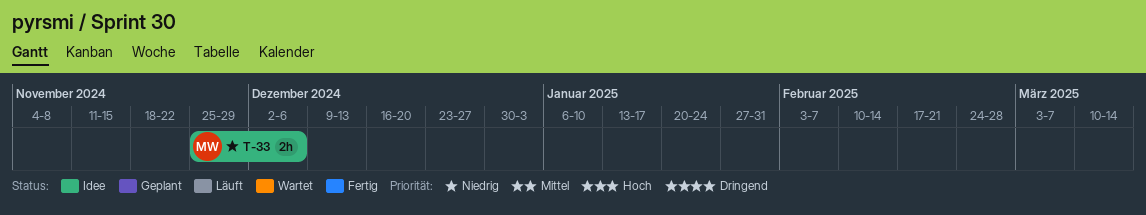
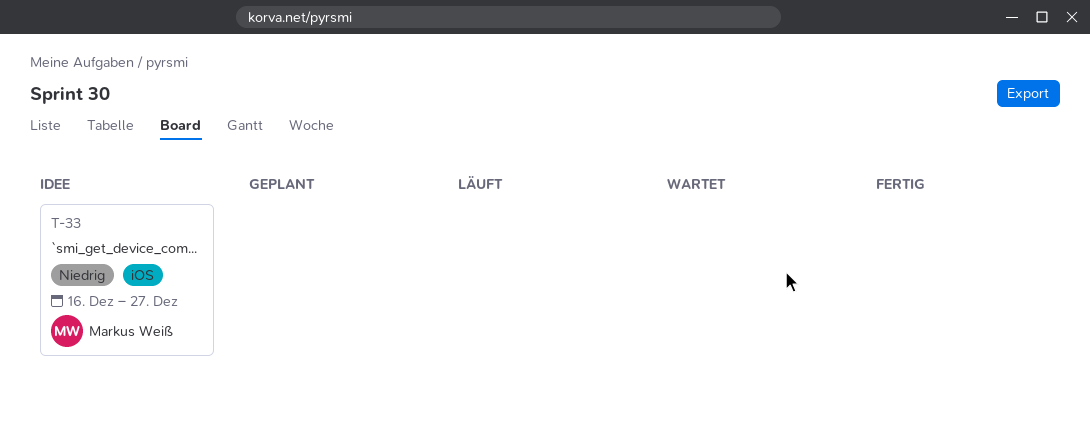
T-33, start: Nov 25 -> Dec 16
T-33, due: Dec 6 -> Dec 27

